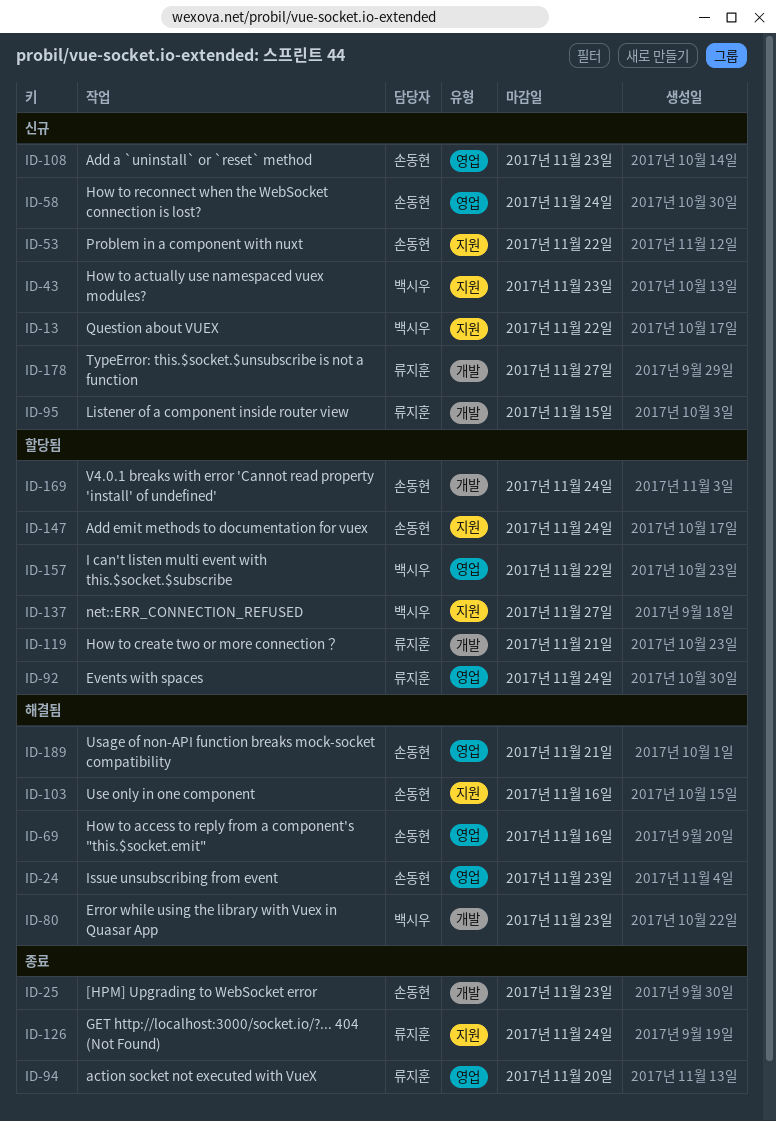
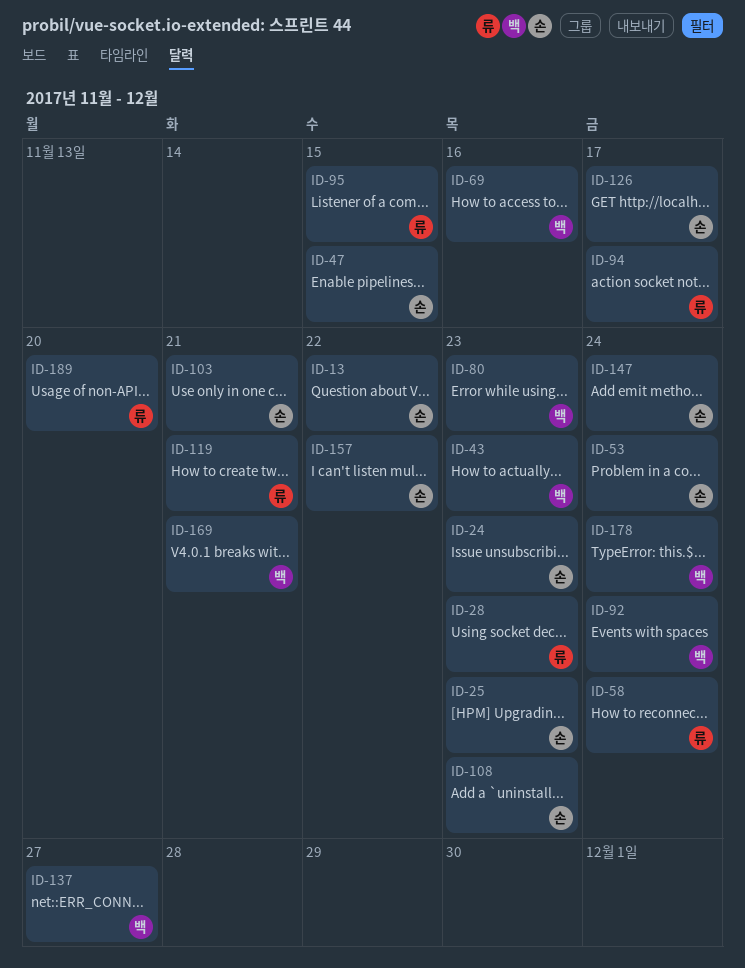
ID-13, owner: 백시우 -> 손동현
ID-28: none -> present
ID-47: none -> present
ID-53, due: Nov 22 -> Nov 24
ID-58, owner: 손동현 -> 류지훈
ID-69, owner: 손동현 -> 백시우
ID-92, owner: 류지훈 -> 백시우
ID-94, due: Nov 20 -> Nov 17
ID-103, due: Nov 16 -> Nov 21
ID-126, owner: 류지훈 -> 손동현
ID-126, due: Nov 24 -> Nov 17
ID-157, owner: 백시우 -> 손동현
ID-169, owner: 손동현 -> 백시우
ID-169, due: Nov 24 -> Nov 21
ID-178, owner: 류지훈 -> 백시우
ID-178, due: Nov 27 -> Nov 24
ID-189, owner: 손동현 -> 류지훈
ID-189, due: Nov 21 -> Nov 20

